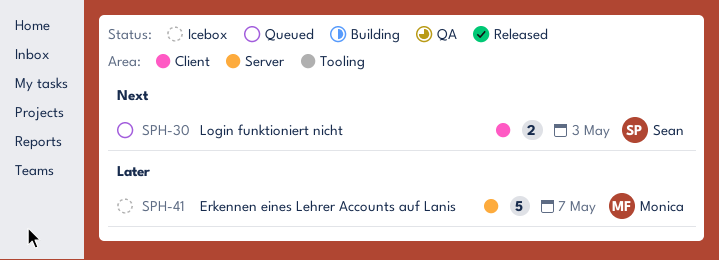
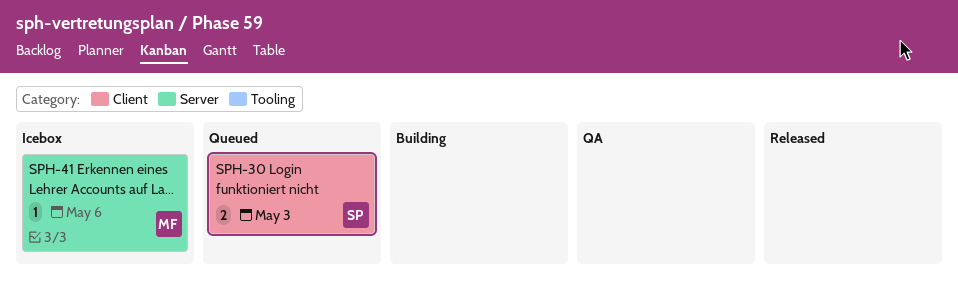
SPH-41, estimate: 5 -> 1
SPH-41, due: May 7 -> May 6

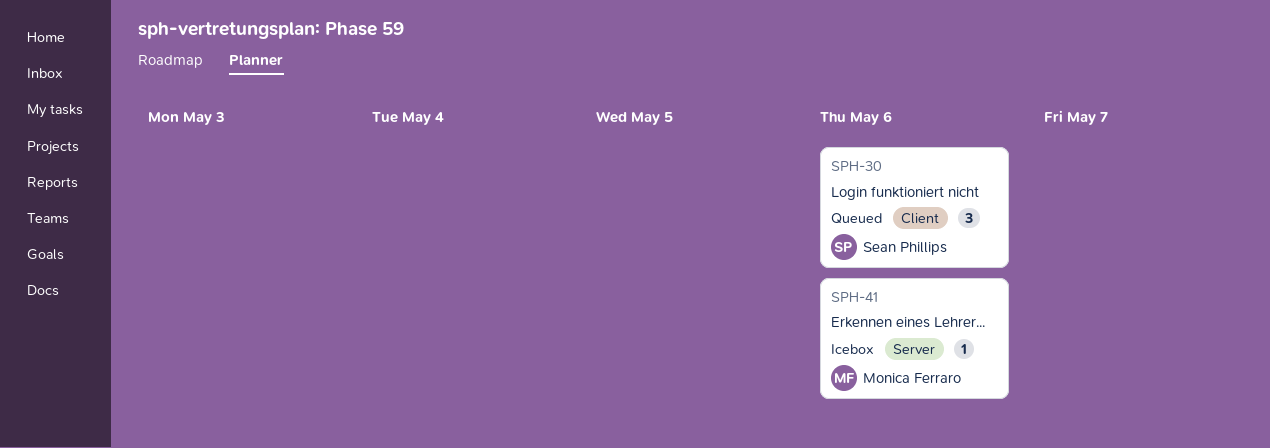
SPH-30, estimate: 2 -> 3
SPH-30, due: May 3 -> May 6

